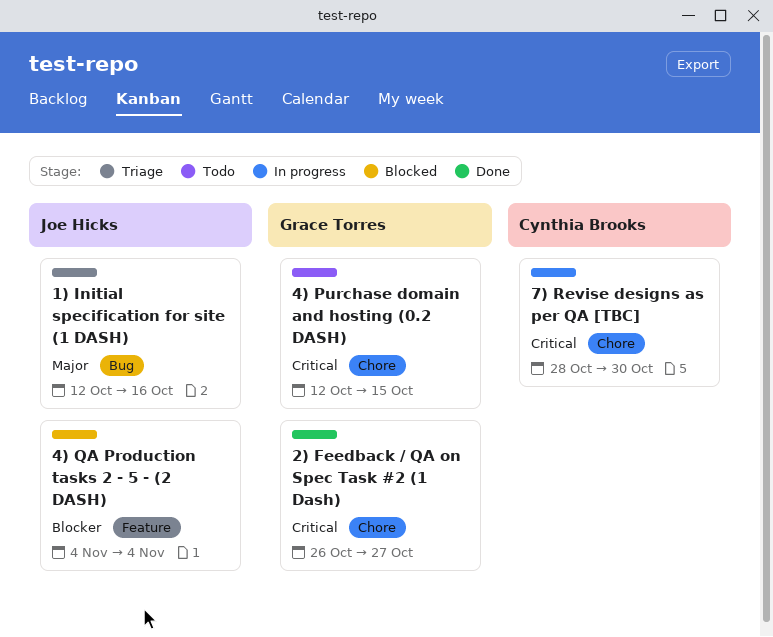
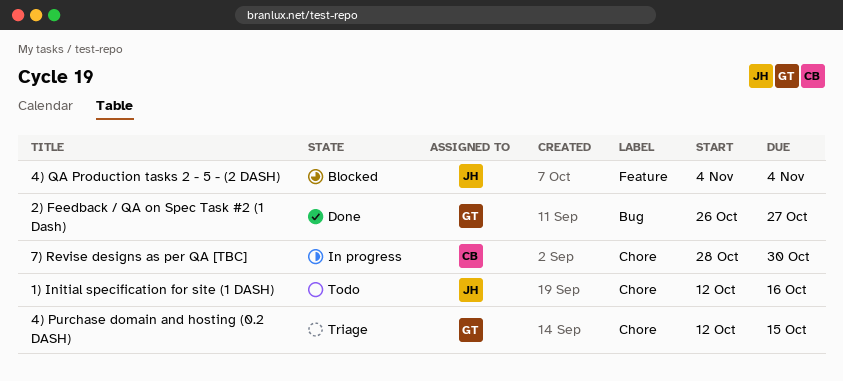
1) Initial specification for site (1 DASH), status: Triage -> Todo
1) Initial specification for site (1 DASH), label: Bug -> Chore
2) Feedback / QA on Spec Task #2 (1 Dash), label: Chore -> Bug
4) Purchase domain and hosting (0.2 DASH), status: Todo -> Triage

